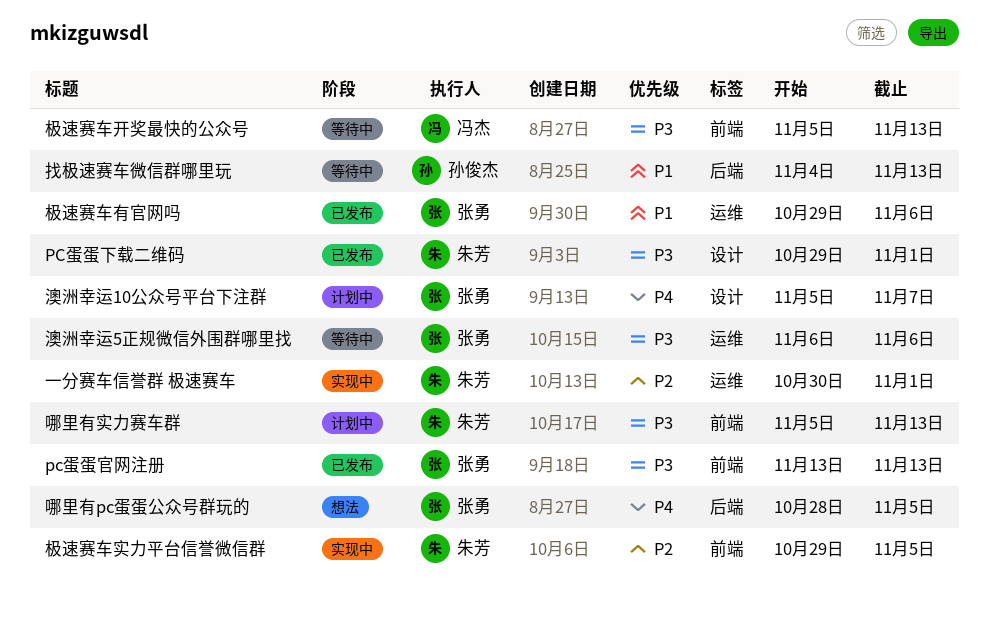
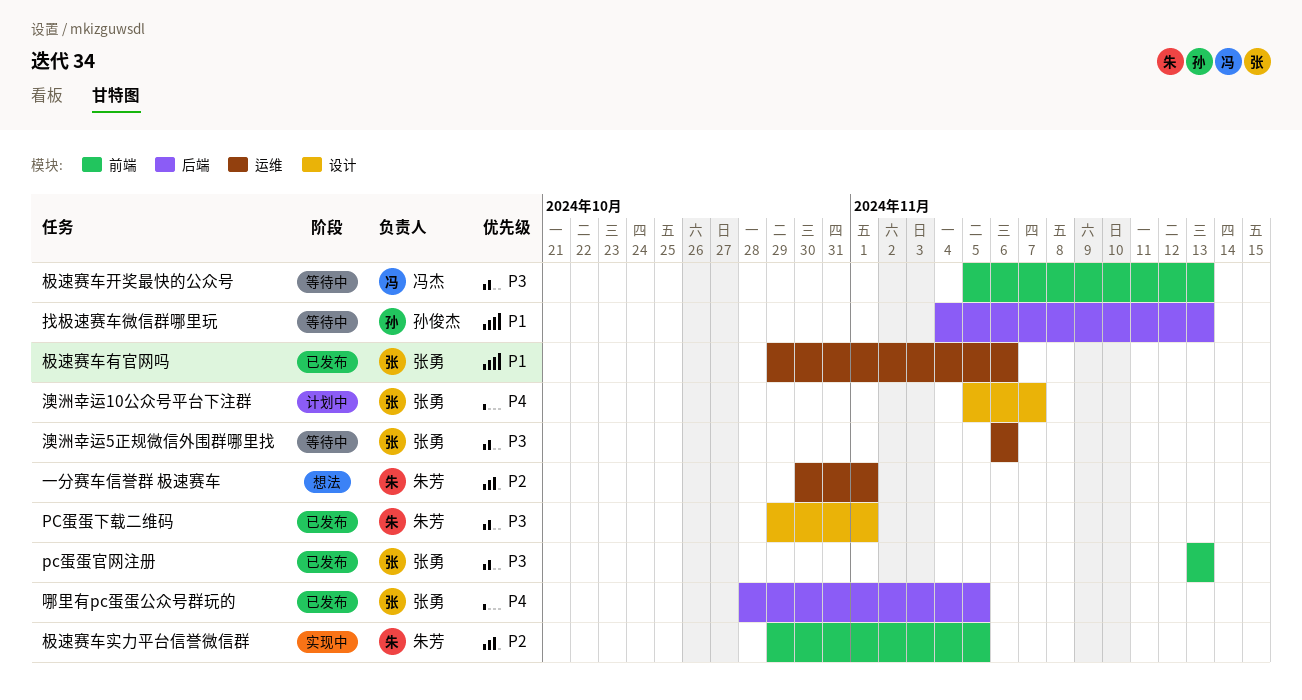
一分赛车信誉群 极速赛车, status: 实现中 -> 想法
哪里有pc蛋蛋公众号群玩的, status: 想法 -> 已发布
哪里有实力赛车群: present -> none

